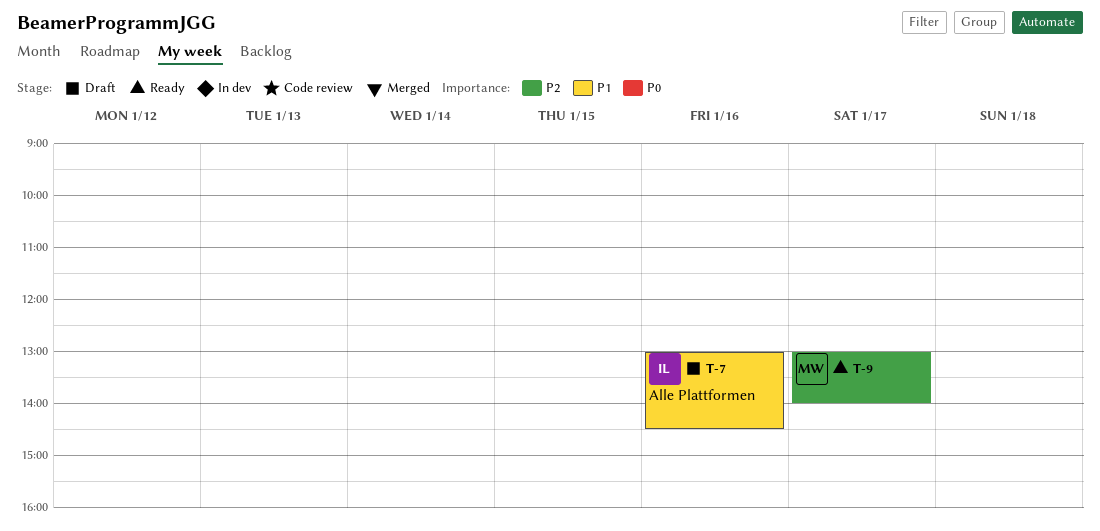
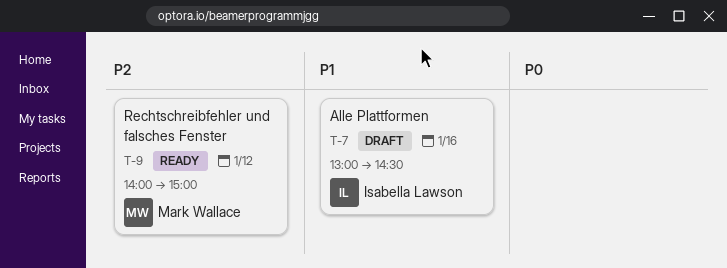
T-9, day: Jan 17 -> Jan 12
T-9, begins: 13:00 -> 14:00
T-9, ends: 14:00 -> 15:00

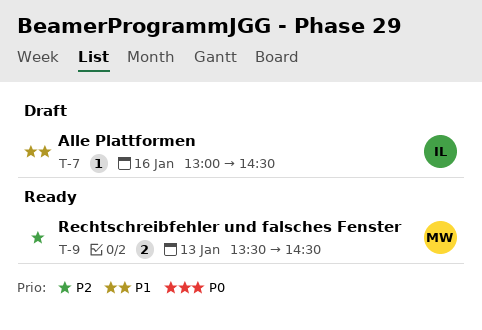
T-9, day: Jan 12 -> Jan 13
T-9, begins: 14:00 -> 13:30
T-9, ends: 15:00 -> 14:30

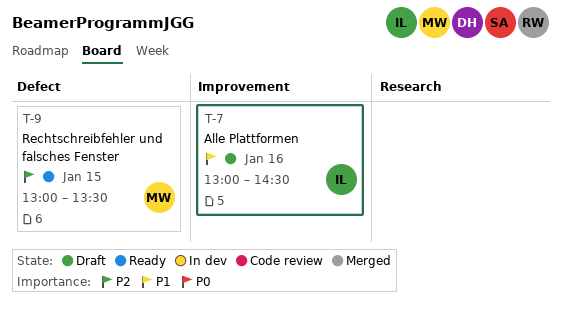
T-9, day: Jan 13 -> Jan 15
T-9, begins: 13:30 -> 13:00
T-9, ends: 14:30 -> 13:30

